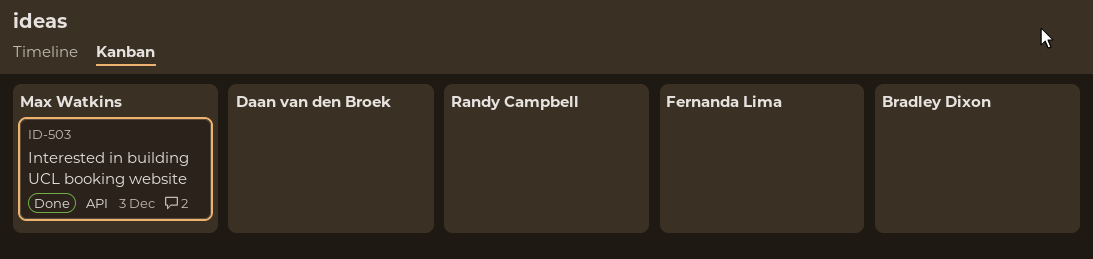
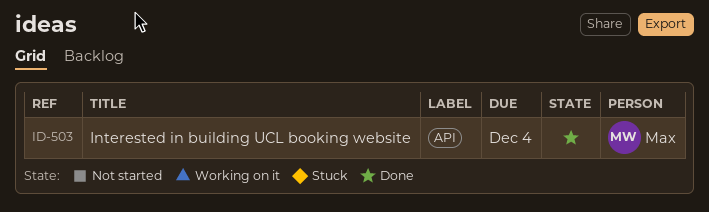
ID-503, due: Dec 3 -> Dec 4

